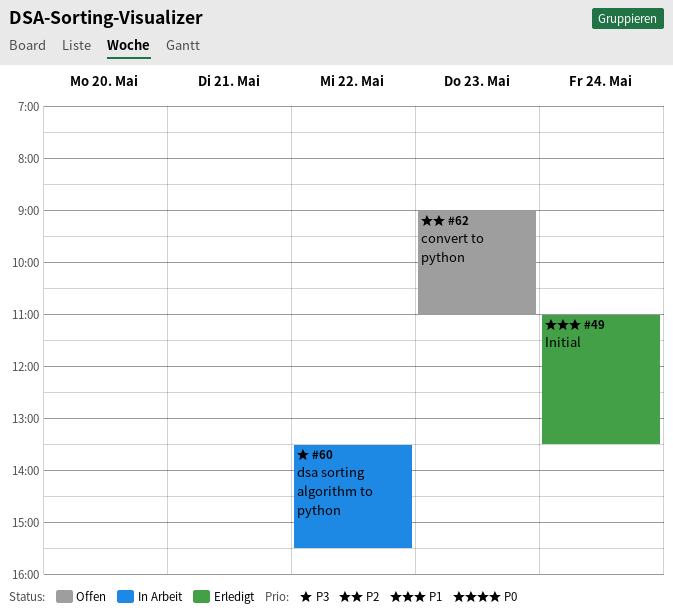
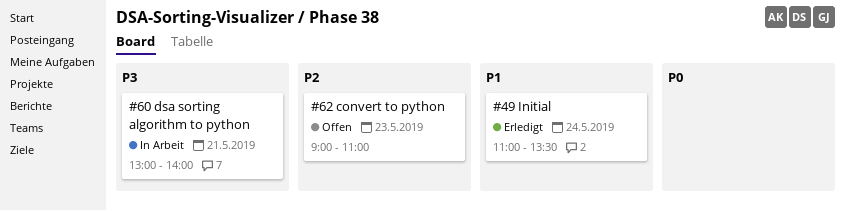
#60, day: May 22 -> May 21
#60, begins: 13:30 -> 13:00
#60, ends: 15:30 -> 14:00

